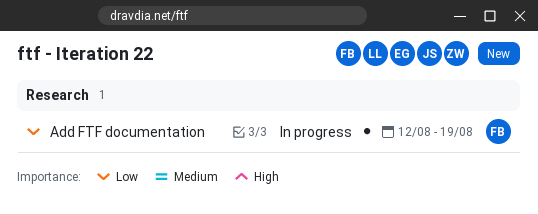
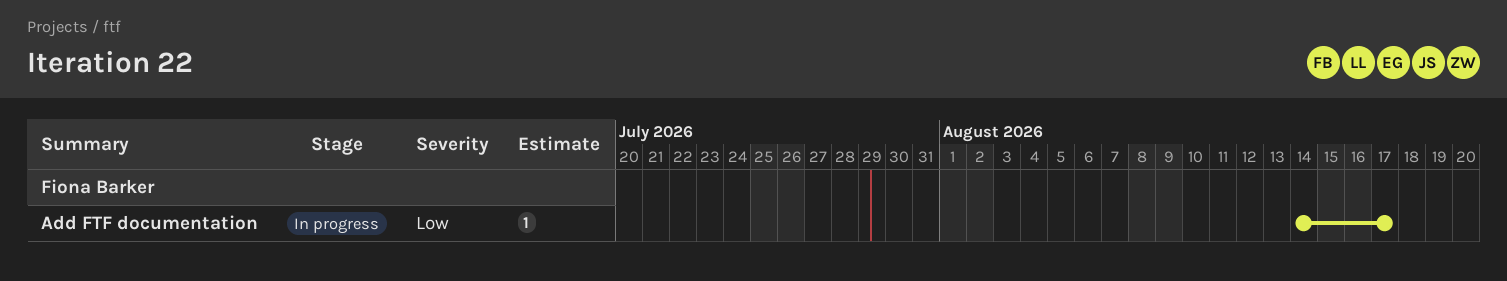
Add FTF documentation, start: Aug 12 -> Aug 14
Add FTF documentation, due: Aug 19 -> Aug 17

